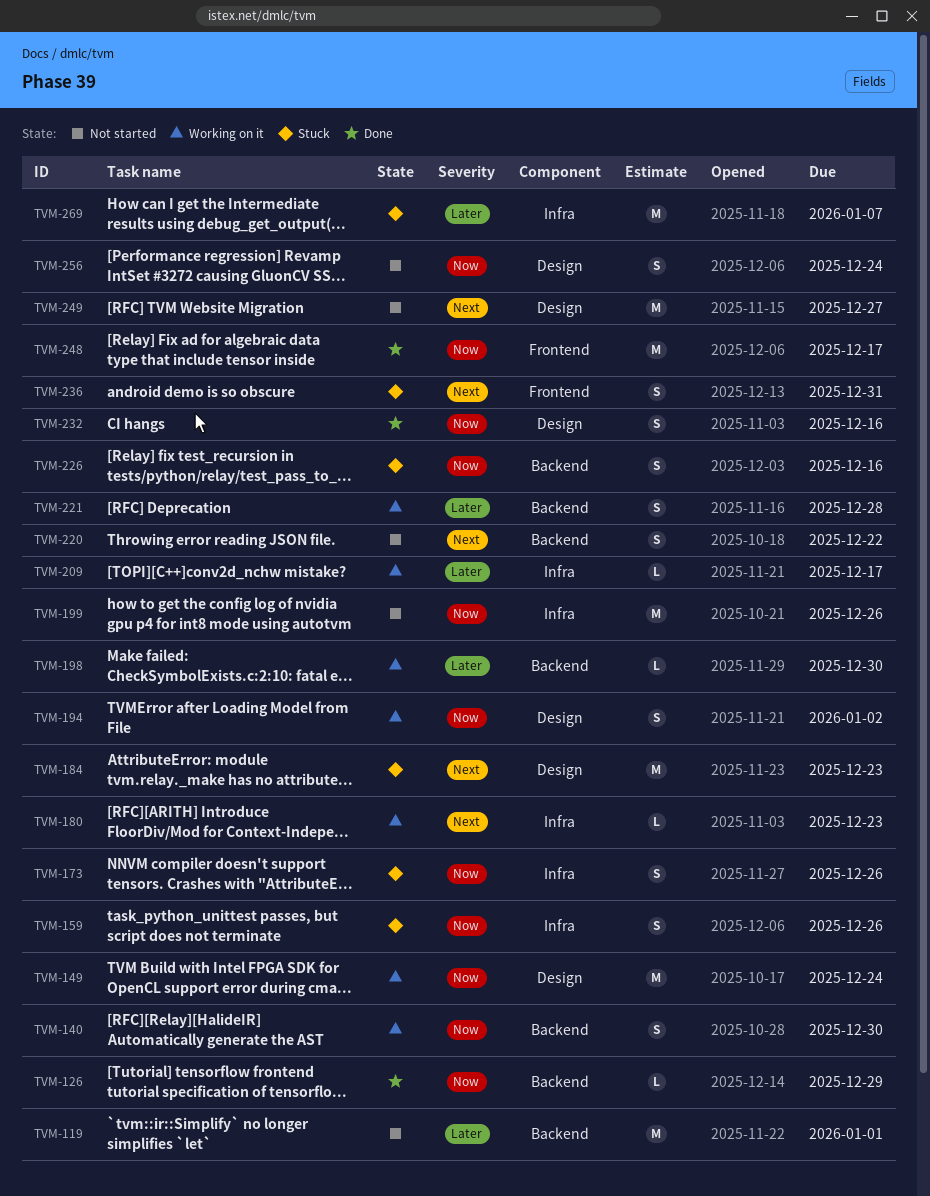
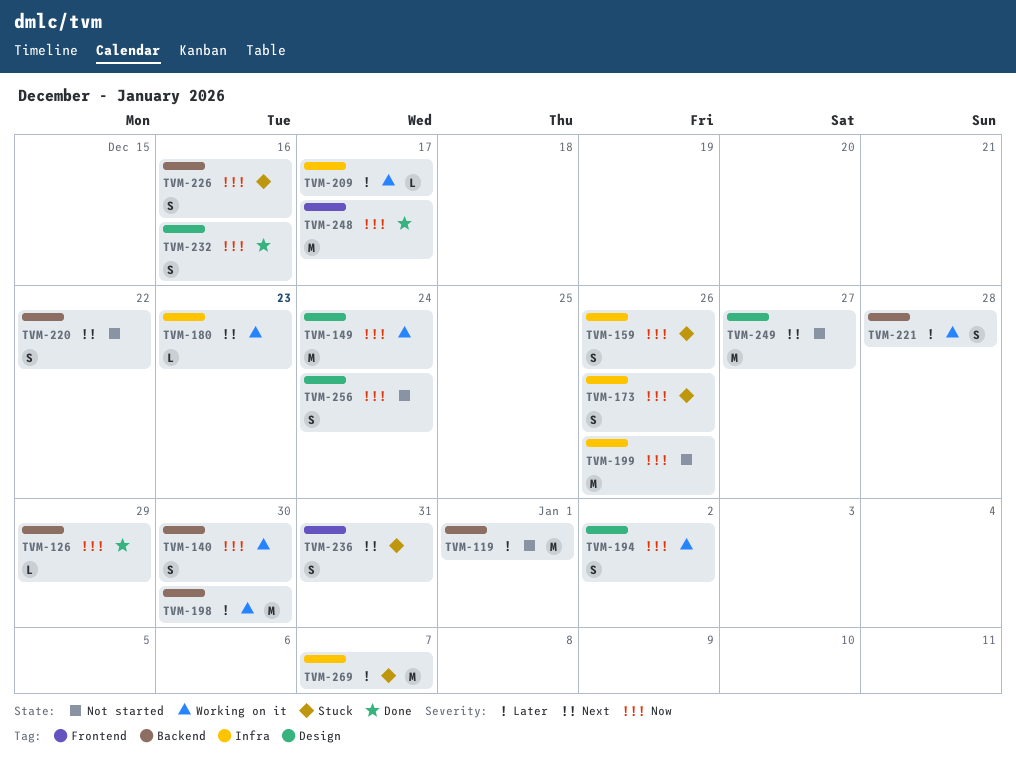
TVM-184: present -> none
TVM-198, estimate: L -> M

